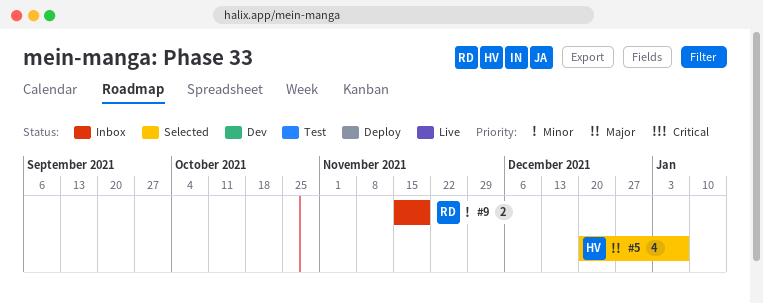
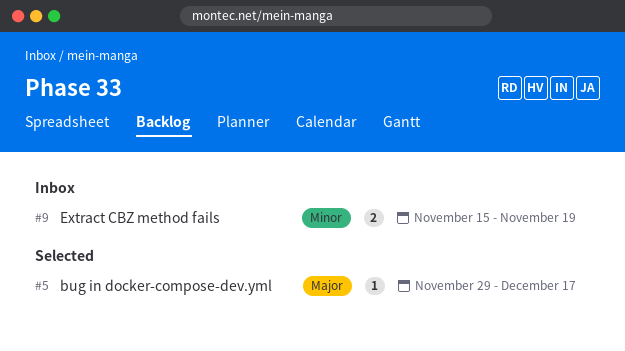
#5, estimate: 4 -> 1
#5, start: Dec 20 -> Nov 29
#5, due: Jan 7 -> Dec 17

